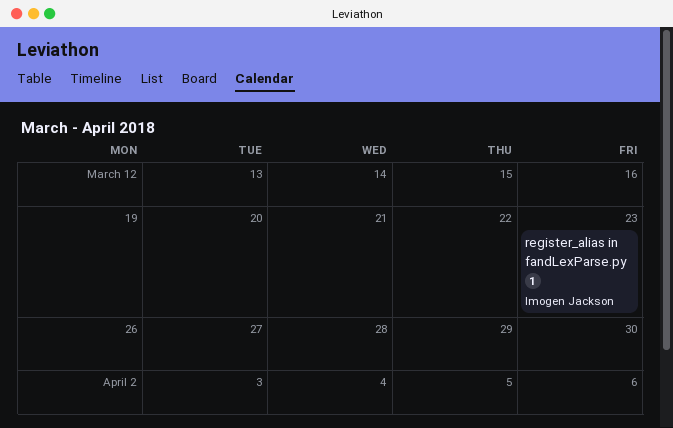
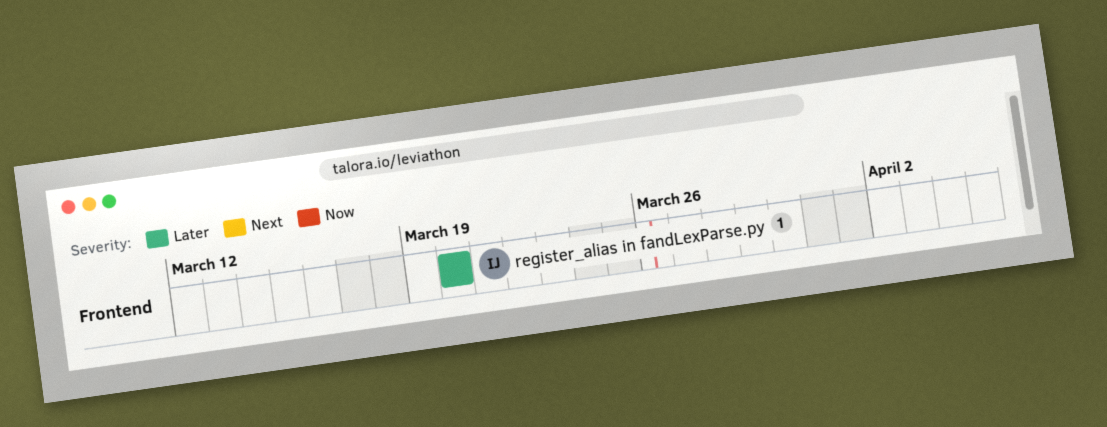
register_alias in fandLexParse.py, due: Mar 23 -> Mar 20

